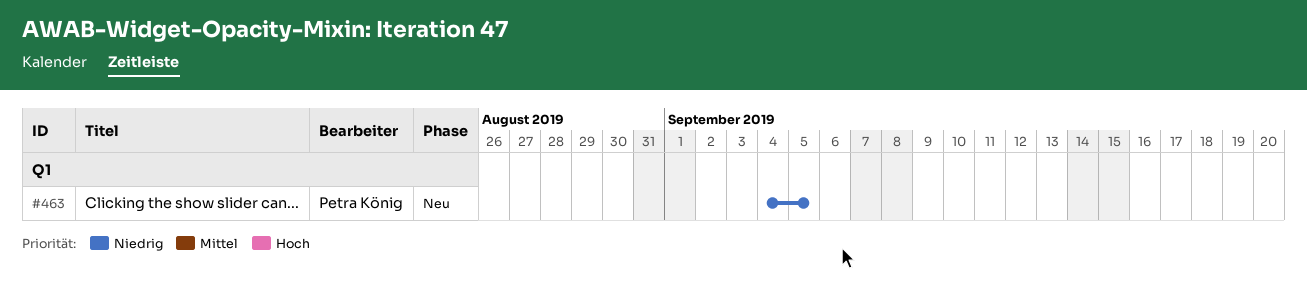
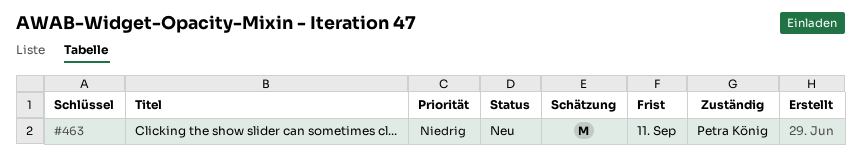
#463, due: Sep 5 -> Sep 11

